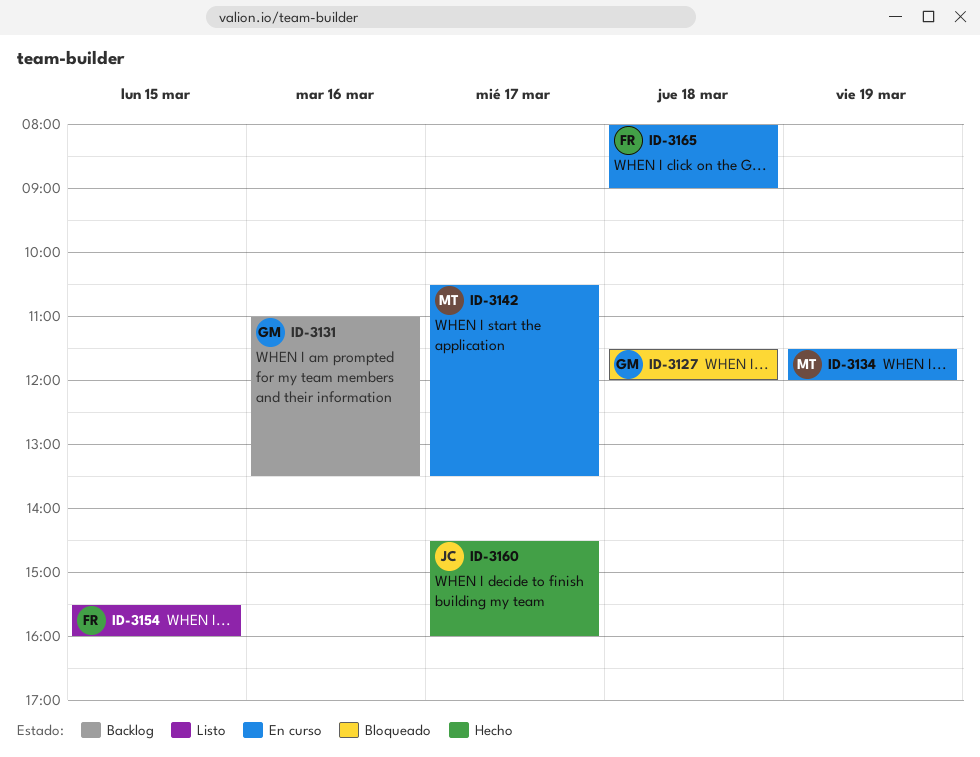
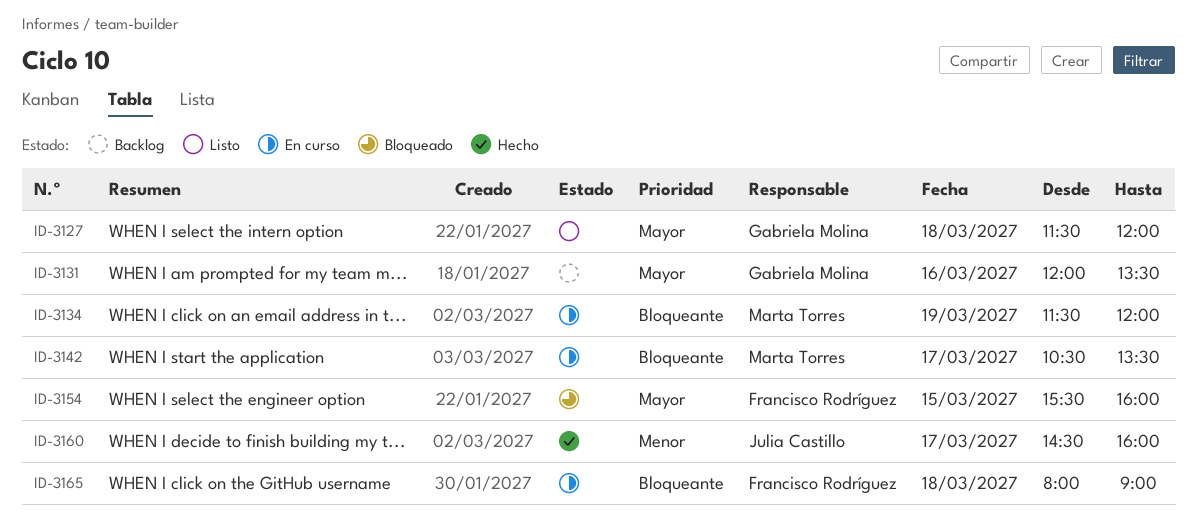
ID-3127, status: Bloqueado -> Listo
ID-3131, begins: 11:00 -> 12:00
ID-3154, status: Listo -> Bloqueado

